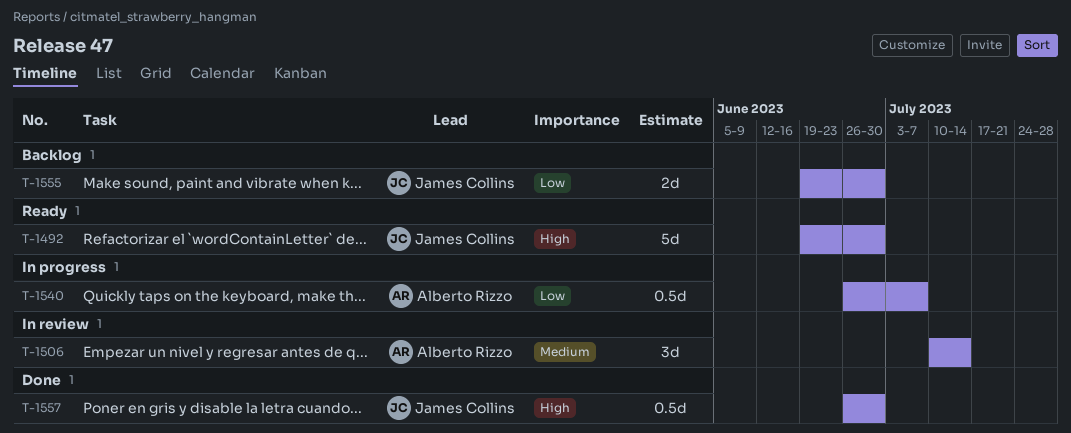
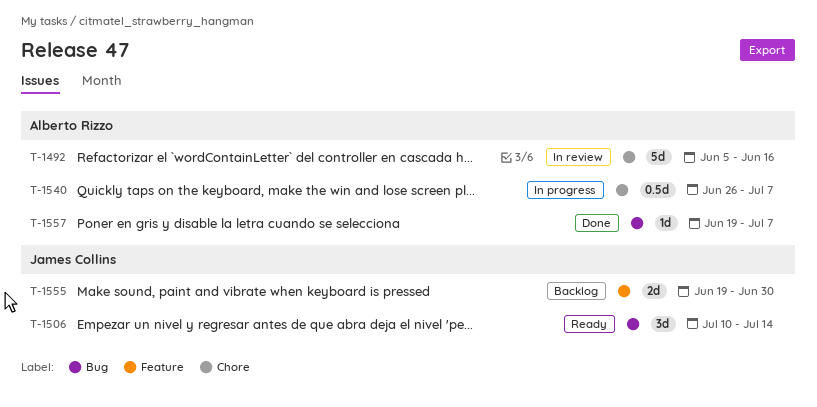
T-1492, status: Ready -> In review
T-1492, owner: James Collins -> Alberto Rizzo
T-1492, start: Jun 19 -> Jun 5
T-1492, due: Jun 30 -> Jun 16
T-1506, status: In review -> Ready
T-1506, owner: Alberto Rizzo -> James Collins
T-1557, owner: James Collins -> Alberto Rizzo
T-1557, estimate: 0.5d -> 1d
T-1557, start: Jun 26 -> Jun 19
T-1557, due: Jun 30 -> Jul 7

